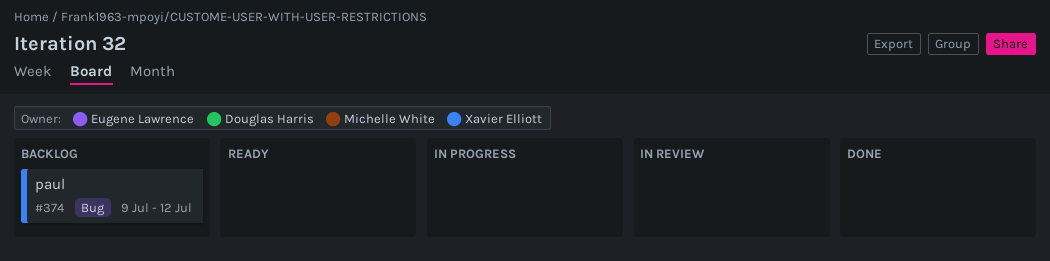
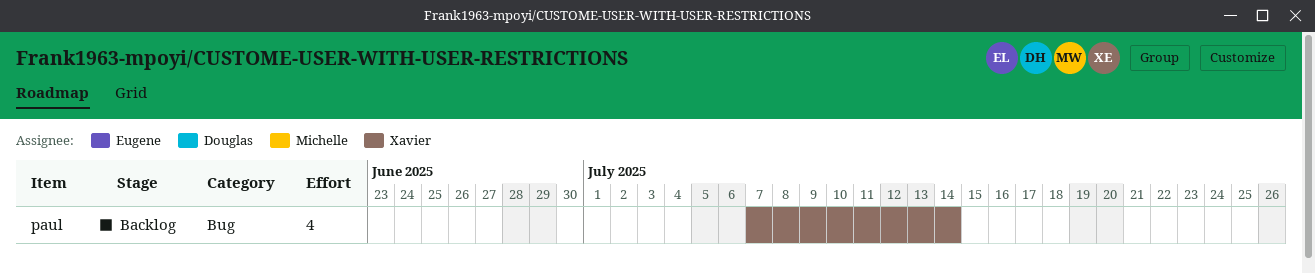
paul, start: Jul 9 -> Jul 7
paul, due: Jul 12 -> Jul 14

